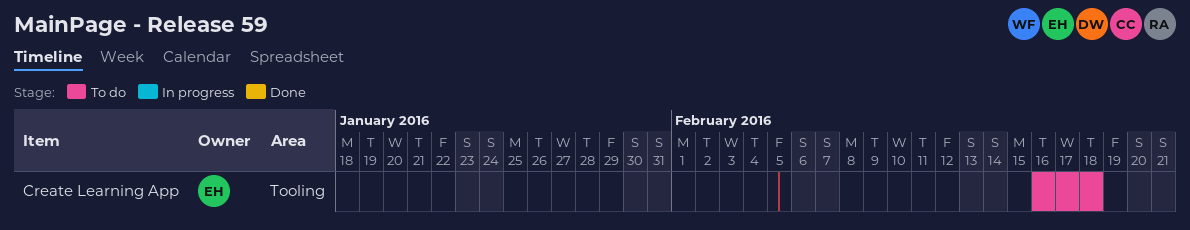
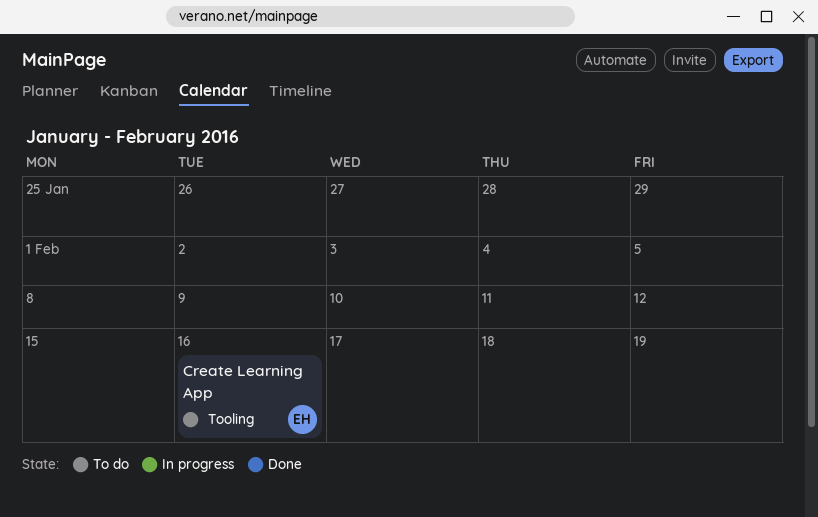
Create Learning App, due: Feb 18 -> Feb 16

